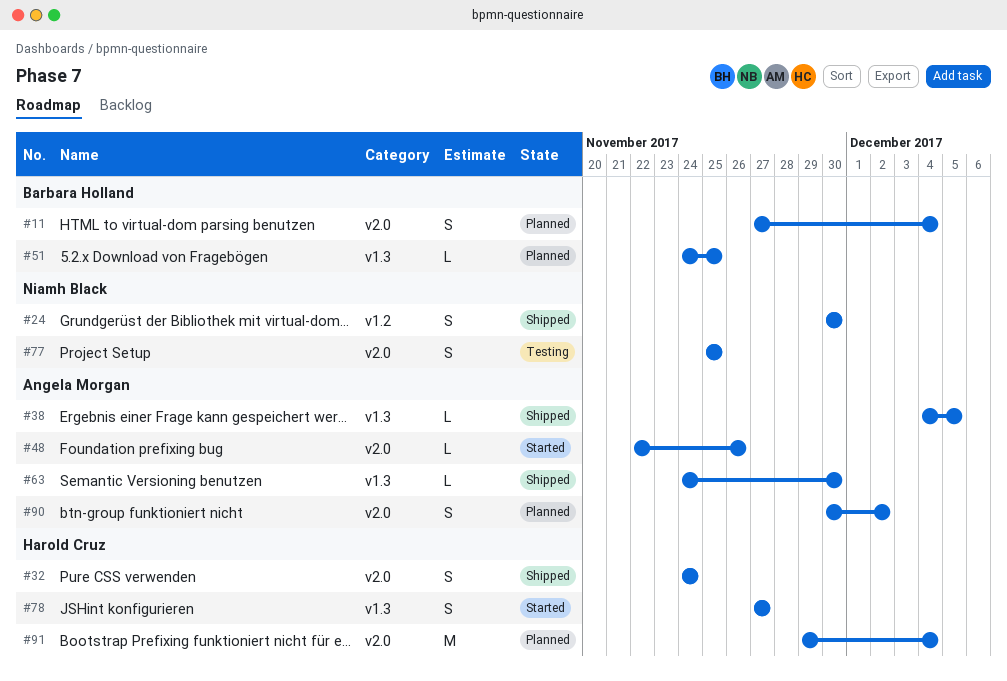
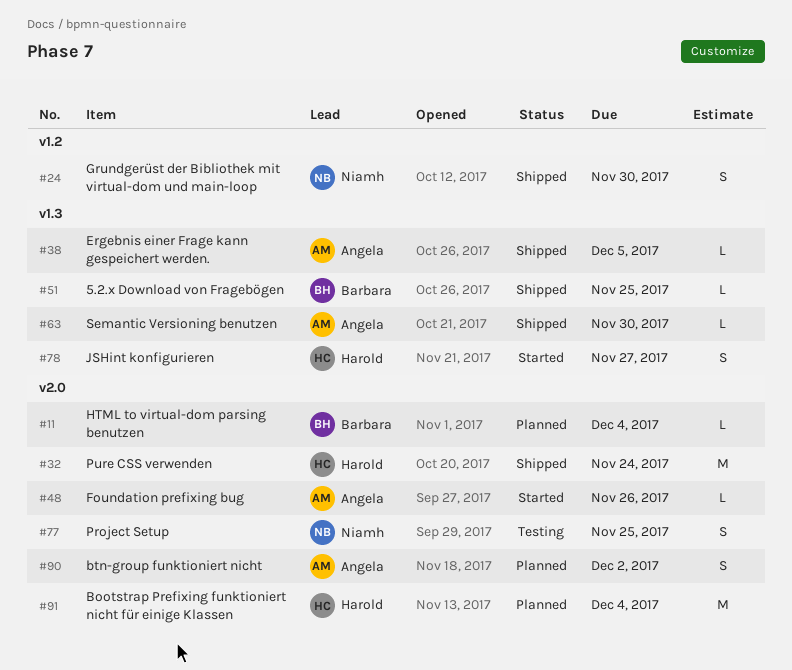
#11, estimate: S -> L
#32, estimate: S -> M
#51, status: Planned -> Shipped

